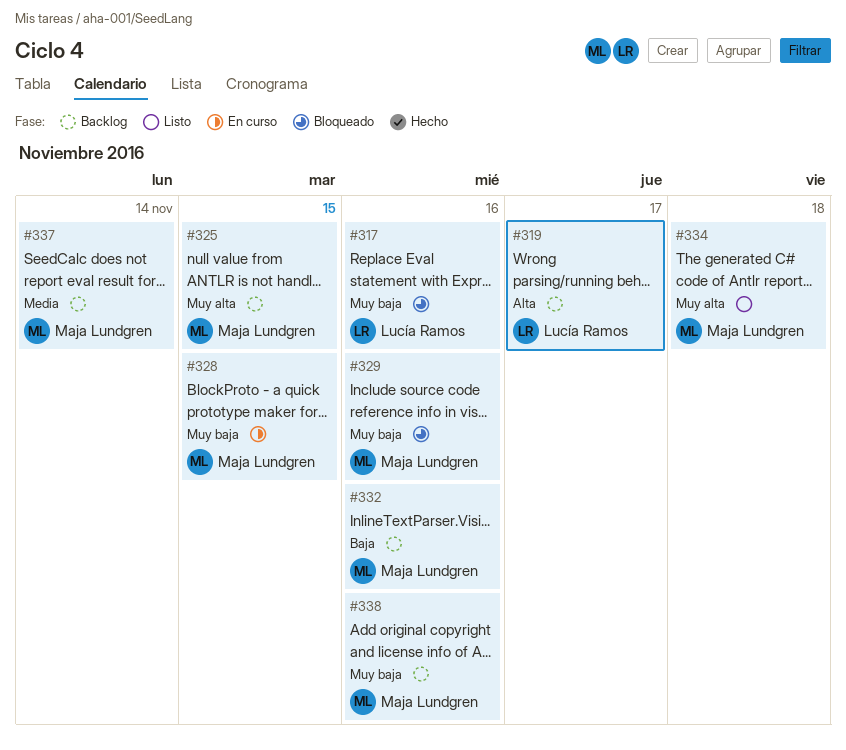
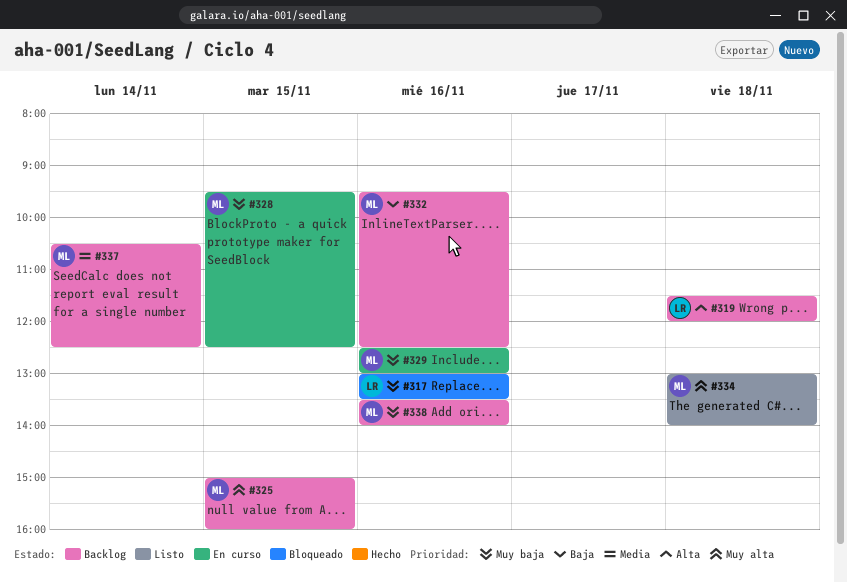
#319, day: Nov 17 -> Nov 18
#329, status: Bloqueado -> En curso

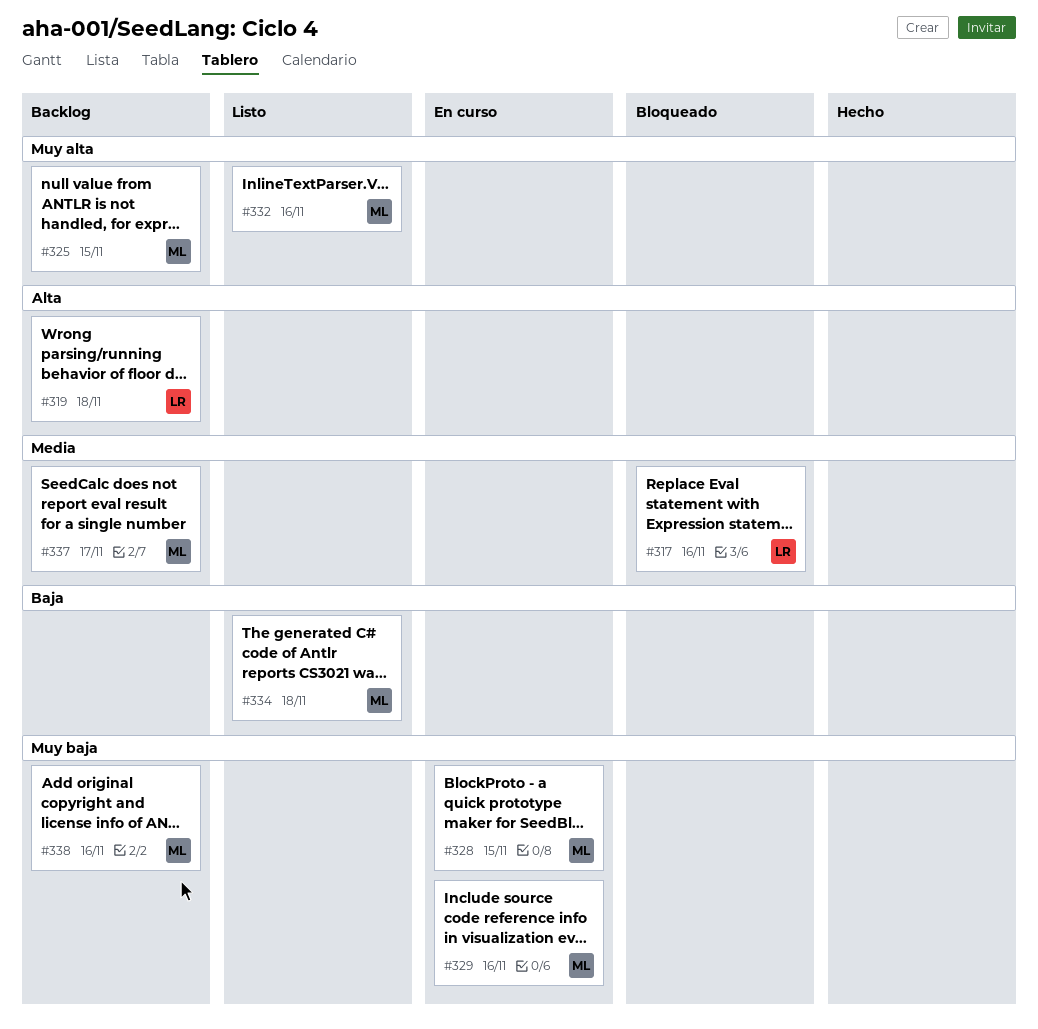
#317, priority: Muy baja -> Media
#332, status: Backlog -> Listo
#332, priority: Baja -> Muy alta
#334, priority: Muy alta -> Baja
#337, day: Nov 14 -> Nov 17

